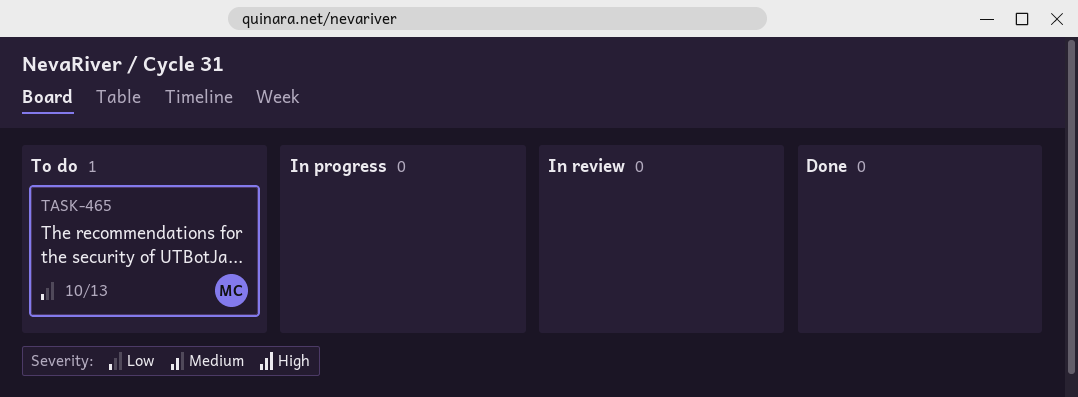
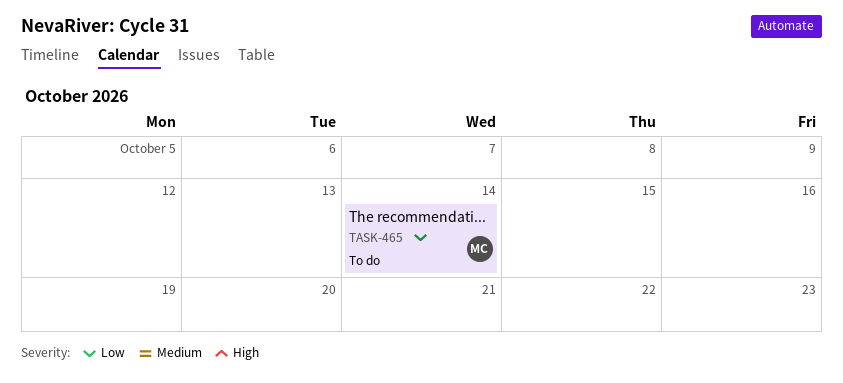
TASK-465, due: Oct 13 -> Oct 14

